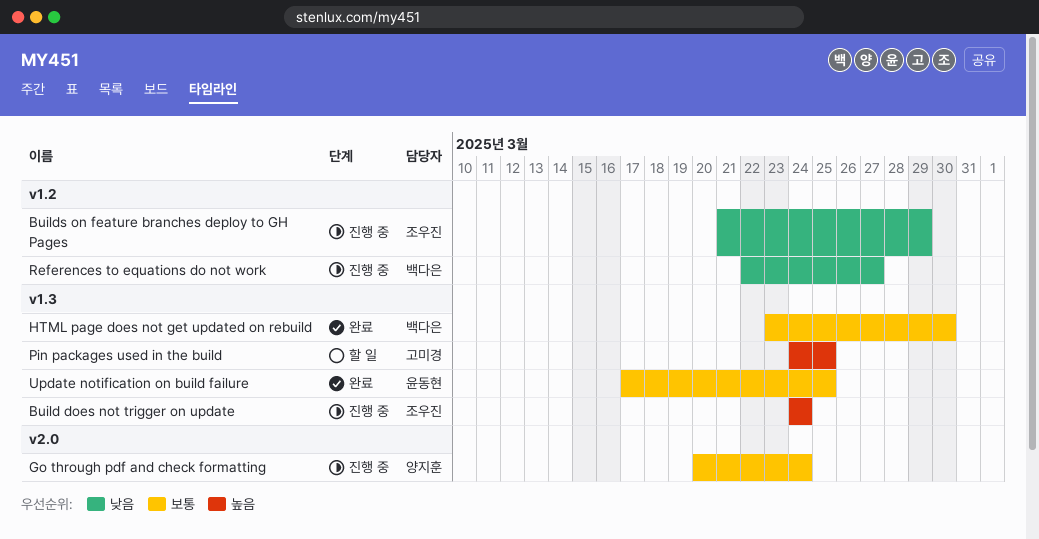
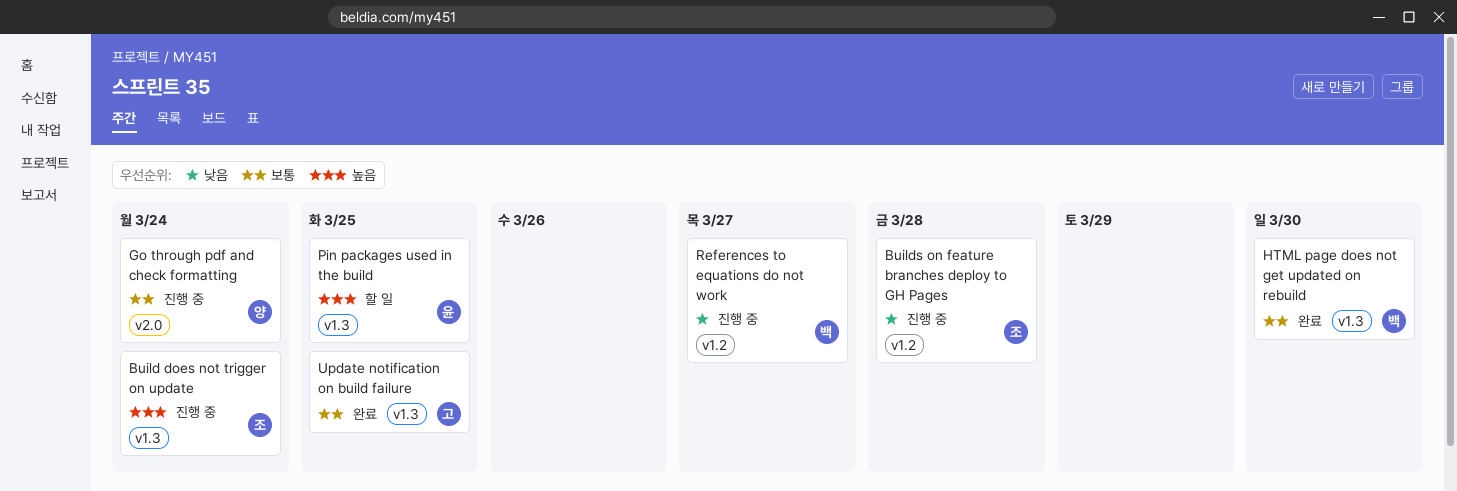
Builds on feature branches deploy to GH Pages, due: Mar 29 -> Mar 28
Pin packages used in the build, owner: 고미경 -> 윤동현
Update notification on build failure, owner: 윤동현 -> 고미경

